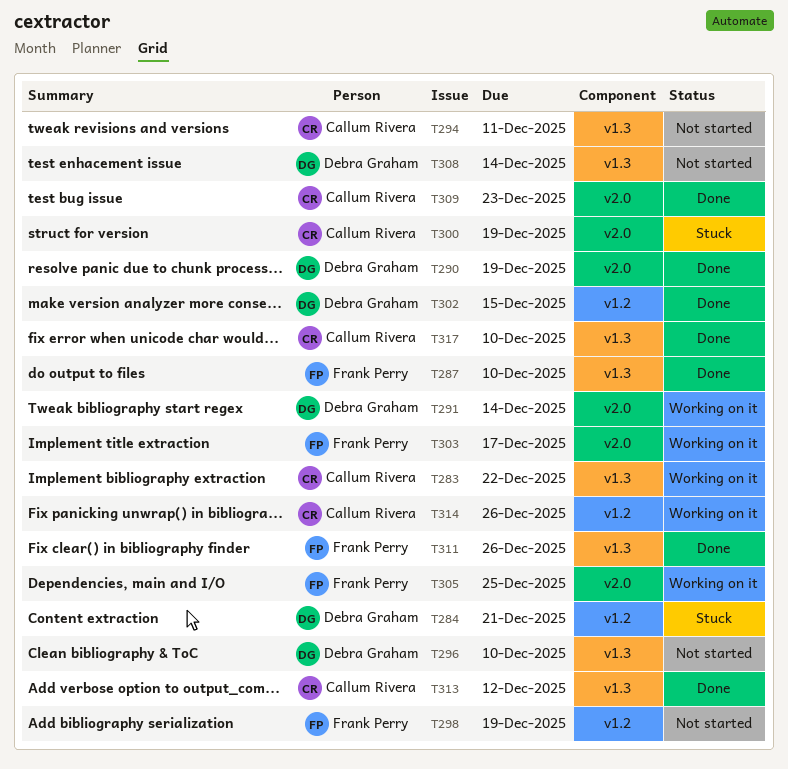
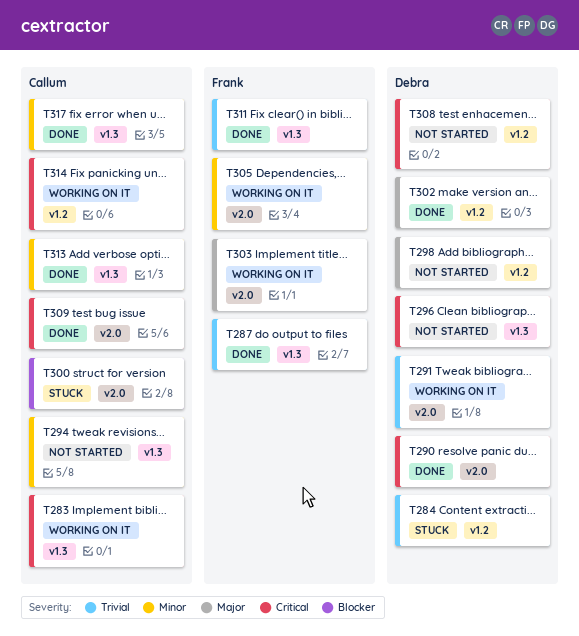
T298, owner: Frank Perry -> Debra Graham
T308, label: v1.3 -> v1.2

